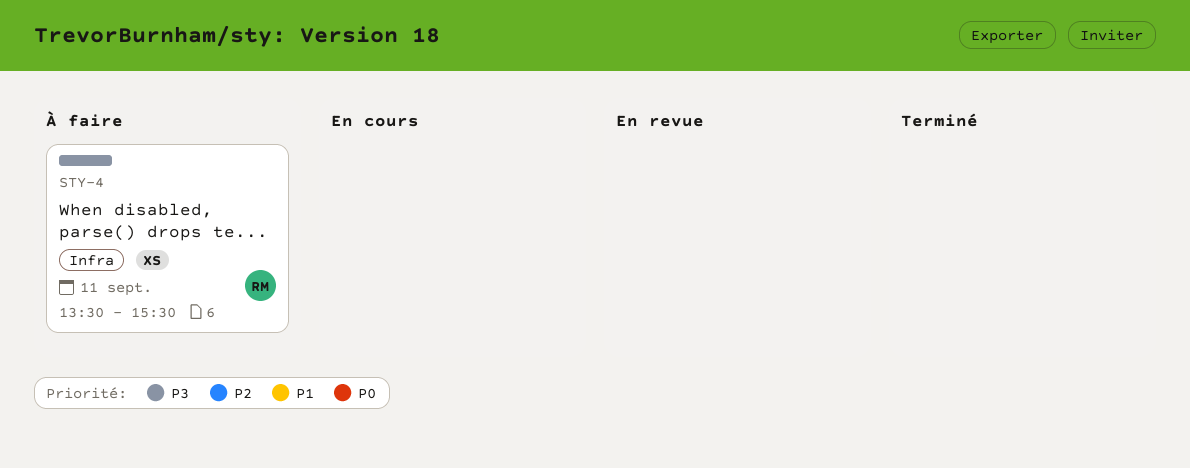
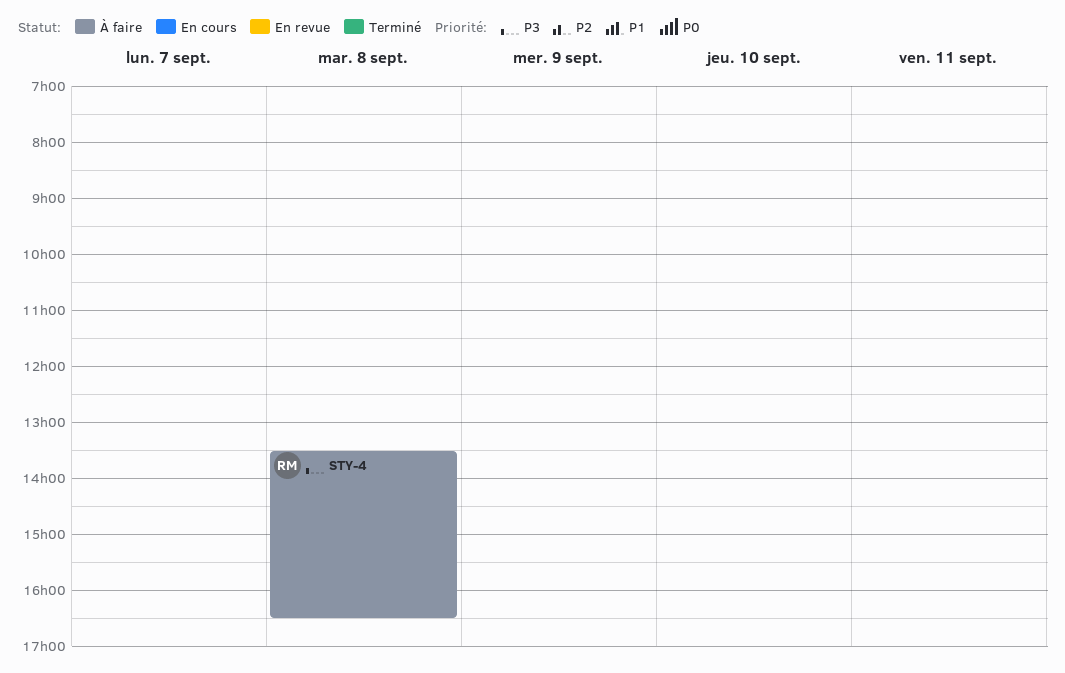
STY-4, day: Sep 11 -> Sep 8
STY-4, ends: 15:30 -> 16:30

